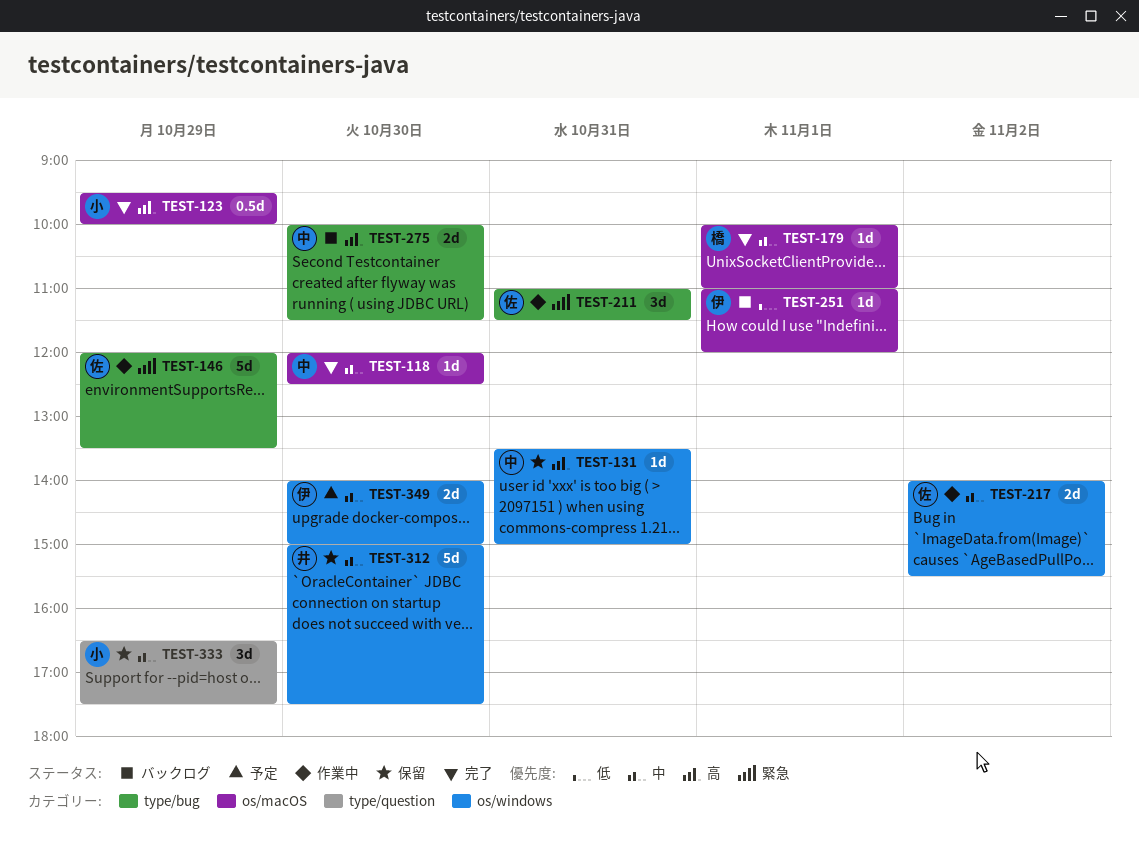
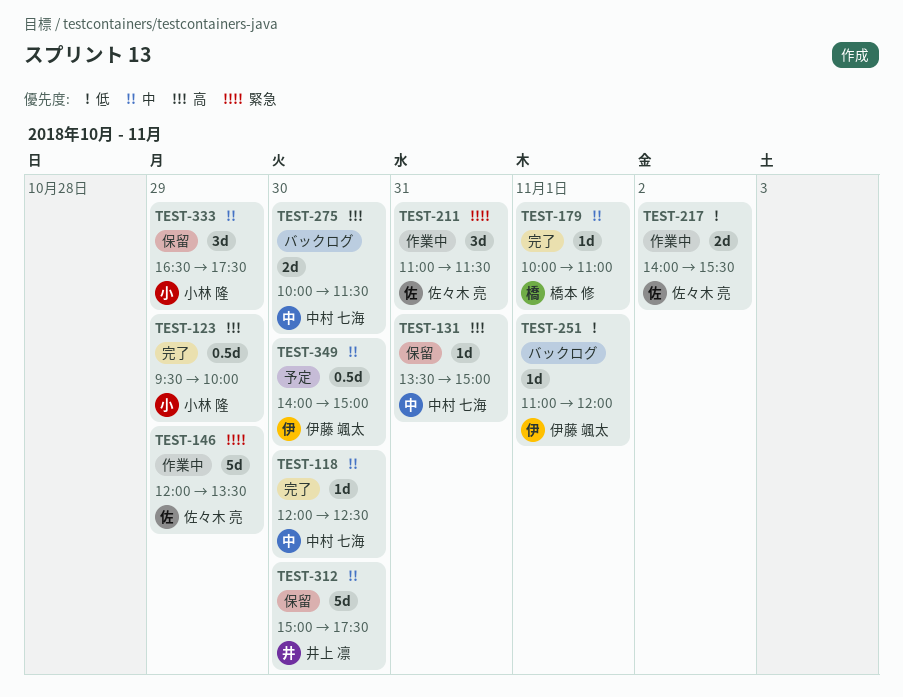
TEST-217, priority: 中 -> 低
TEST-349, estimate: 2d -> 0.5d

